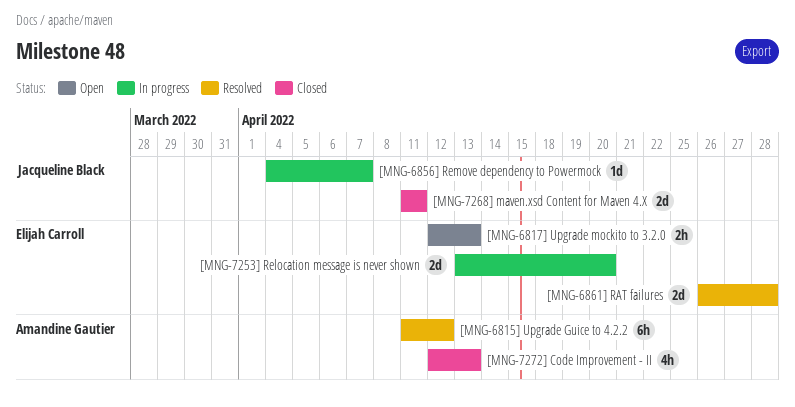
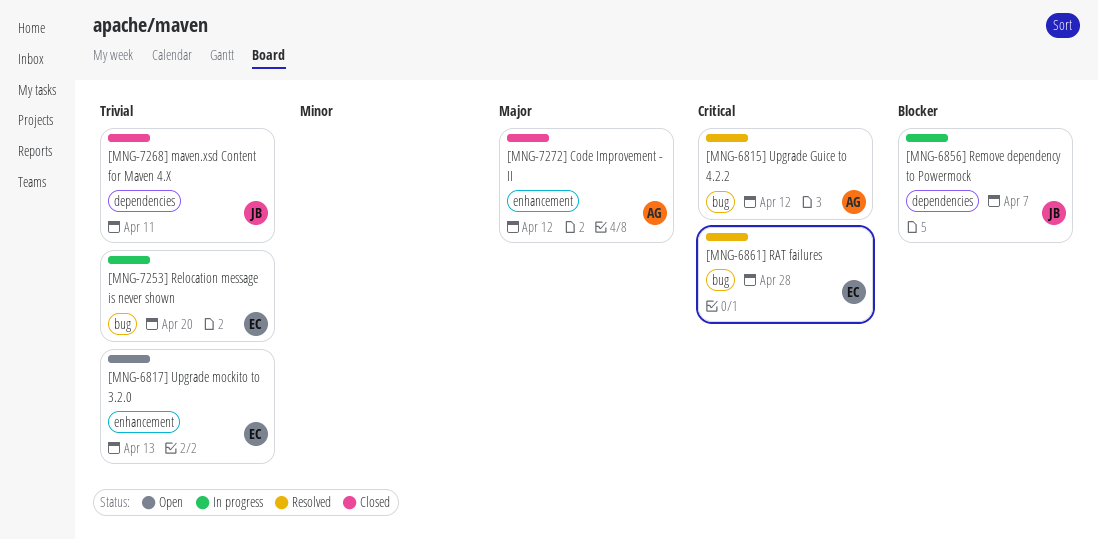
[MNG-7272] Code Improvement - II, due: Apr 13 -> Apr 12

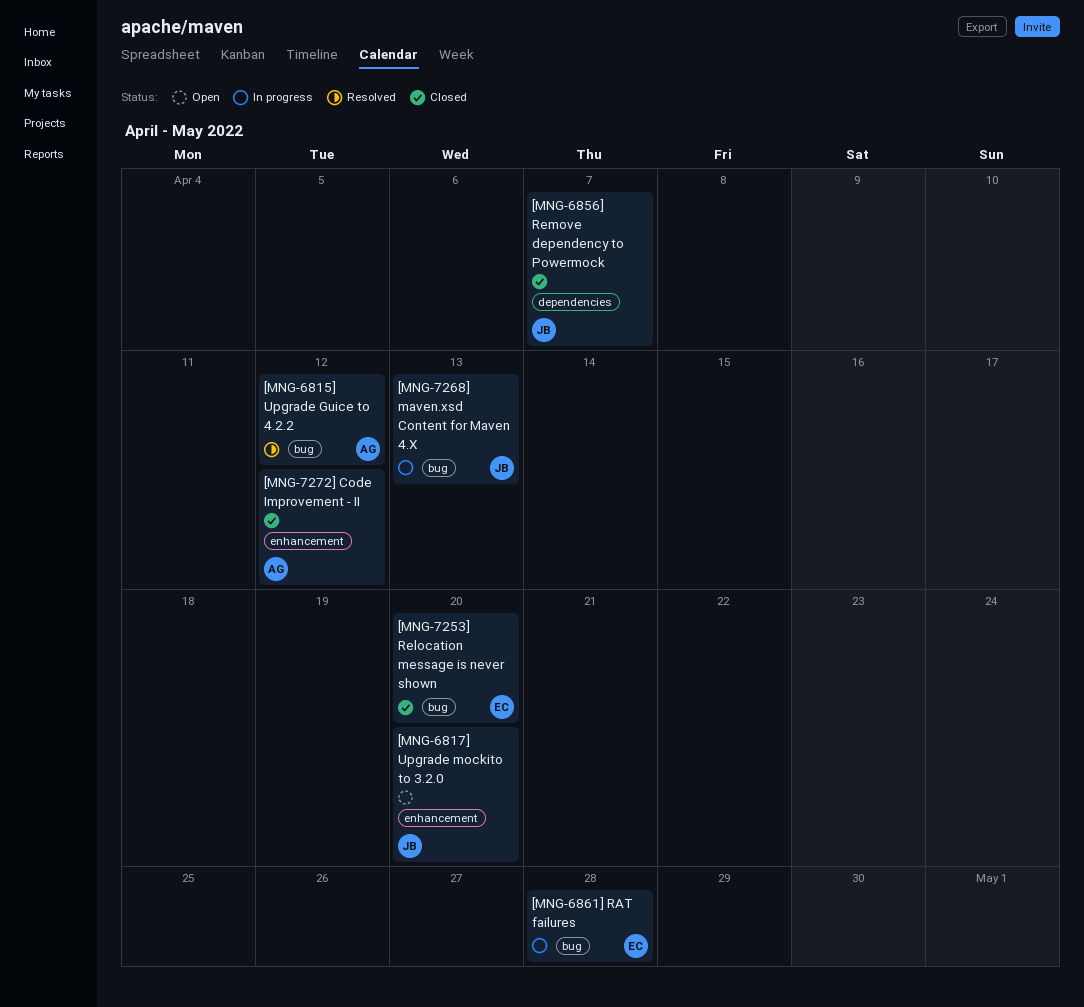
[MNG-6817] Upgrade mockito to 3.2.0, owner: EC -> JB
[MNG-6817] Upgrade mockito to 3.2.0, due: Apr 13 -> Apr 20
[MNG-6856] Remove dependency to Powermock, status: In progress -> Closed
[MNG-6861] RAT failures, status: Resolved -> In progress
[MNG-7253] Relocation message is never shown, status: In progress -> Closed
[MNG-7268] maven.xsd Content for Maven 4.X, status: Closed -> In progress
[MNG-7268] maven.xsd Content for Maven 4.X, label: dependencies -> bug
[MNG-7268] maven.xsd Content for Maven 4.X, due: Apr 11 -> Apr 13

